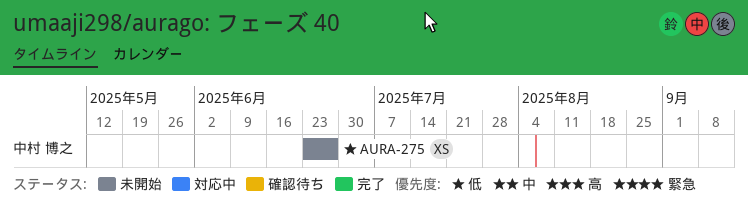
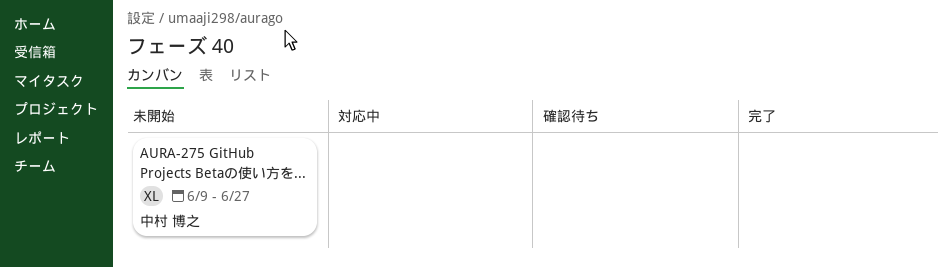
AURA-275, estimate: XS -> XL
AURA-275, start: Jun 23 -> Jun 9

